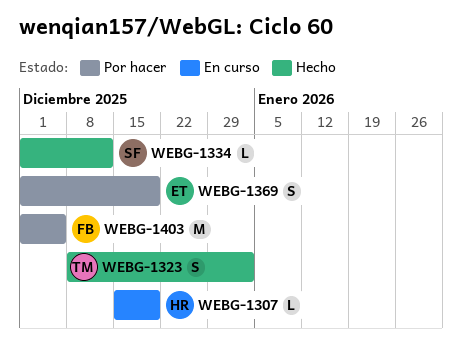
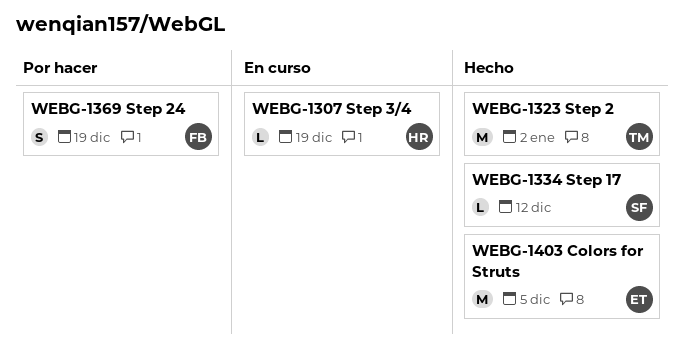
WEBG-1323, estimate: S -> M
WEBG-1369, owner: ET -> FB
WEBG-1403, status: Por hacer -> Hecho
WEBG-1403, owner: FB -> ET

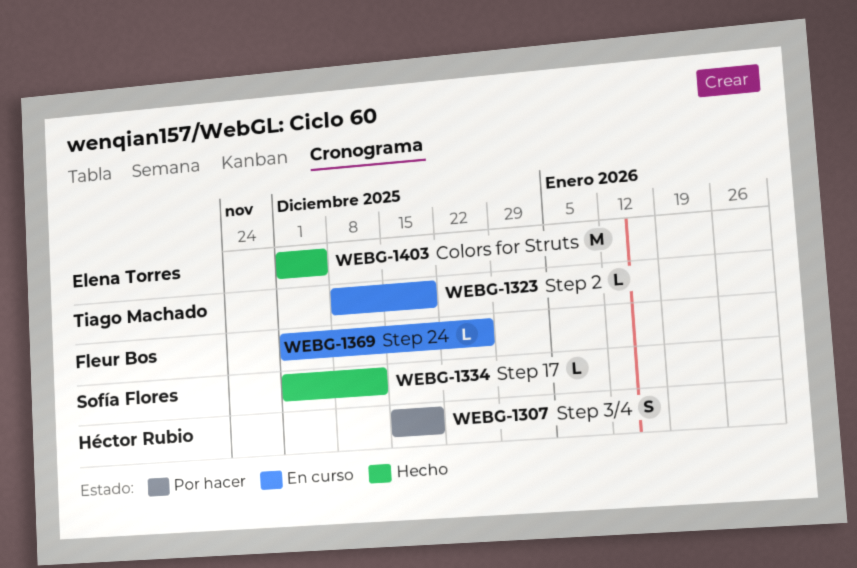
WEBG-1307, status: En curso -> Por hacer
WEBG-1307, estimate: L -> S
WEBG-1323, status: Hecho -> En curso
WEBG-1323, estimate: M -> L
WEBG-1323, due: Jan 2 -> Dec 19
WEBG-1369, status: Por hacer -> En curso
WEBG-1369, estimate: S -> L
WEBG-1369, due: Dec 19 -> Dec 26

